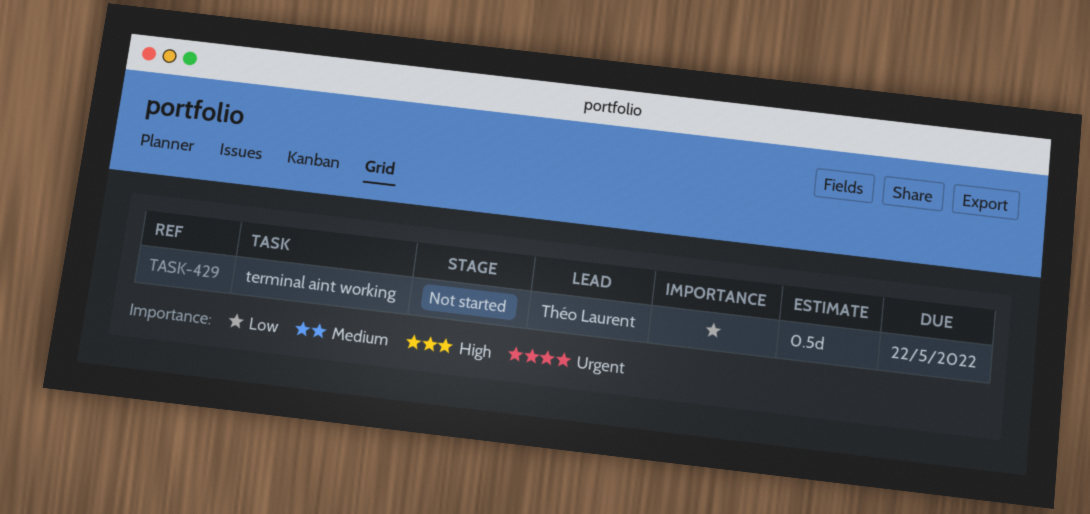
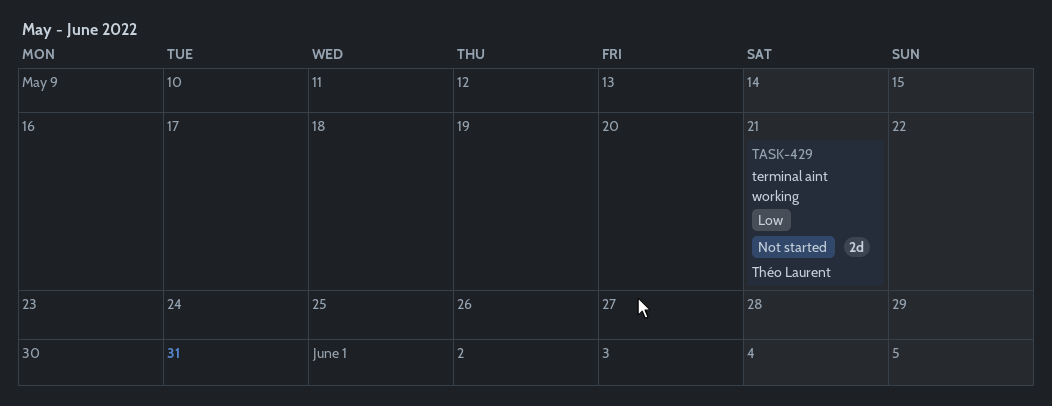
TASK-429, estimate: 0.5d -> 2d
TASK-429, due: May 22 -> May 21

